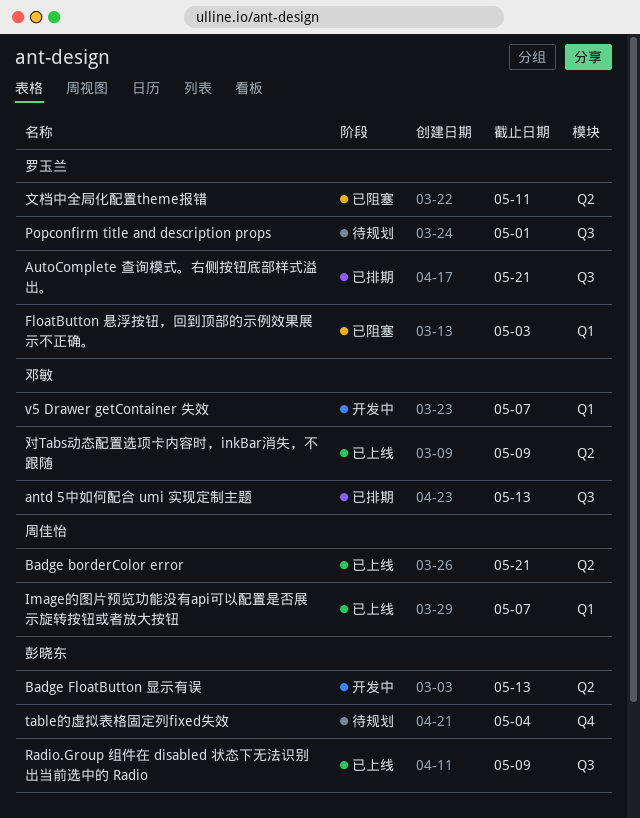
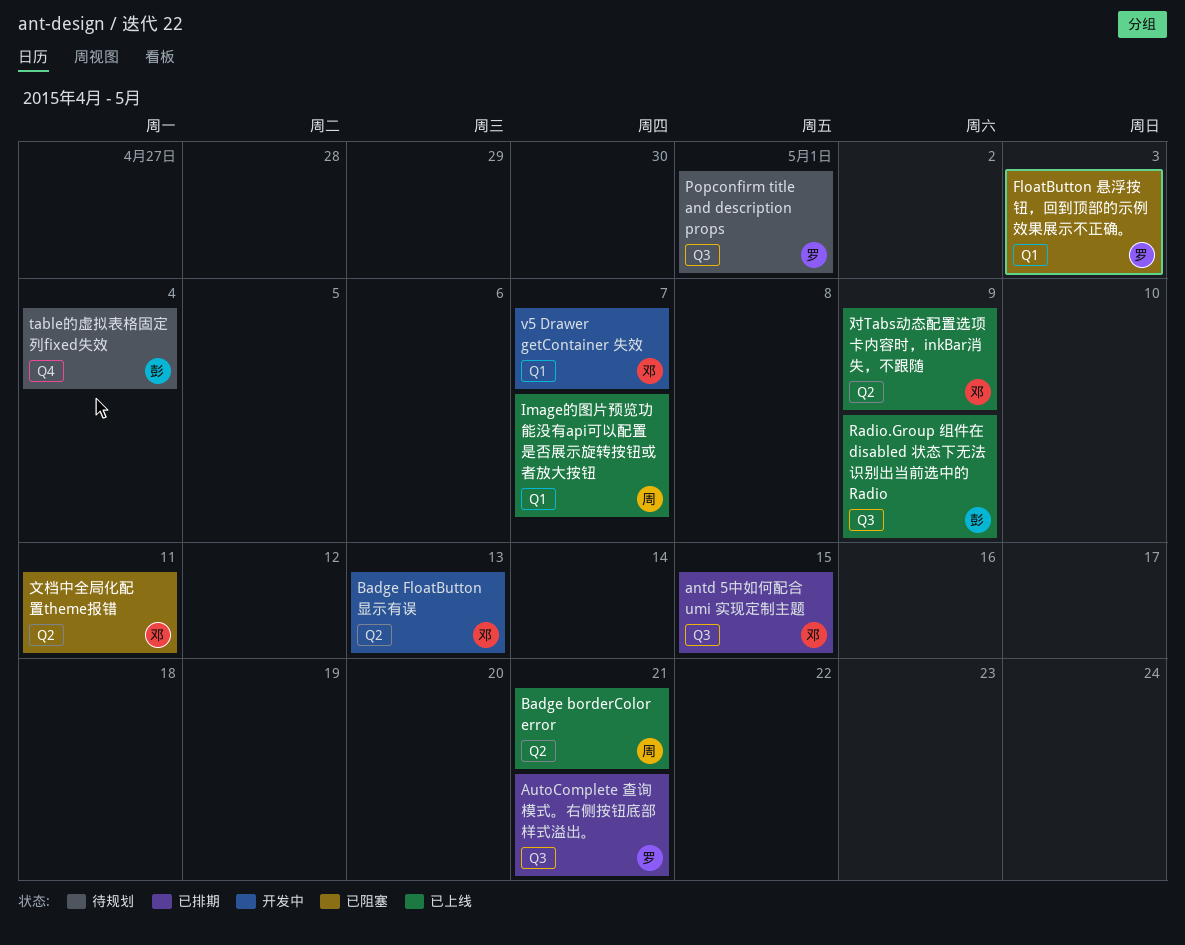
antd 5中如何配合 umi 实现定制主题, due: May 13 -> May 15
Badge FloatButton 显示有误, owner: 彭晓东 -> 邓敏
文档中全局化配置theme报错, owner: 罗玉兰 -> 邓敏

